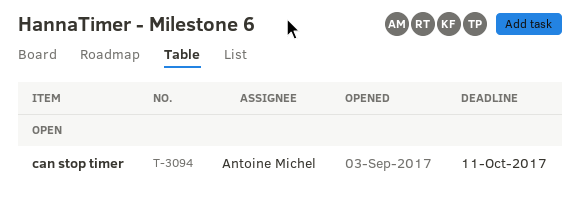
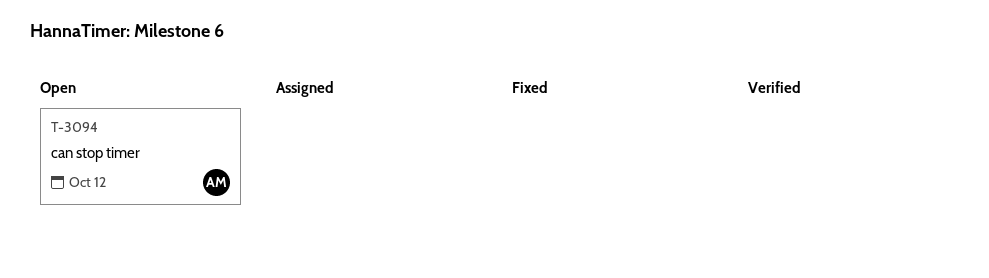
T-3094, due: Oct 11 -> Oct 12

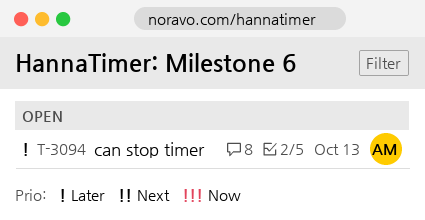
T-3094, due: Oct 12 -> Oct 13

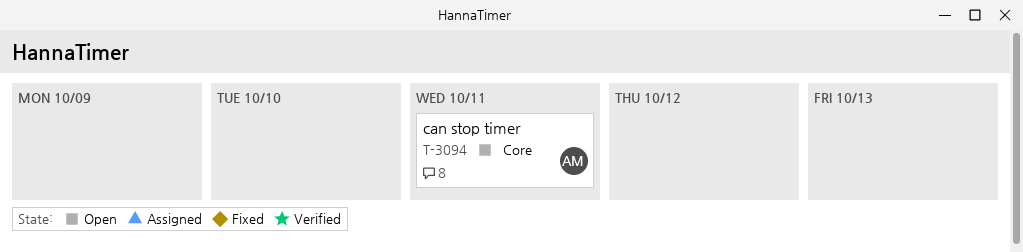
T-3094, due: Oct 13 -> Oct 11

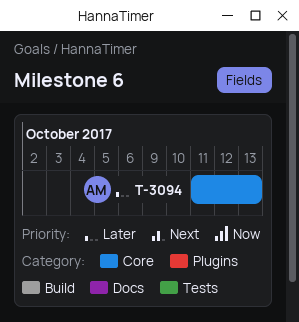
T-3094, due: Oct 11 -> Oct 13

